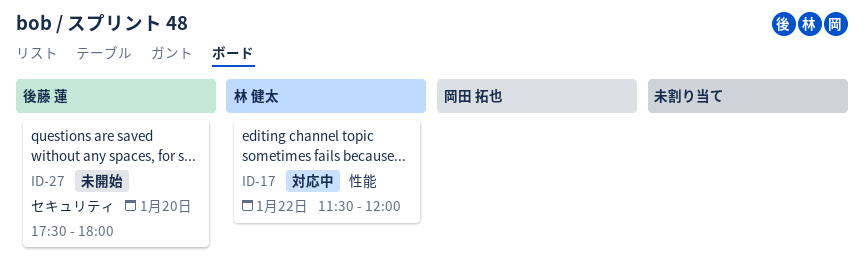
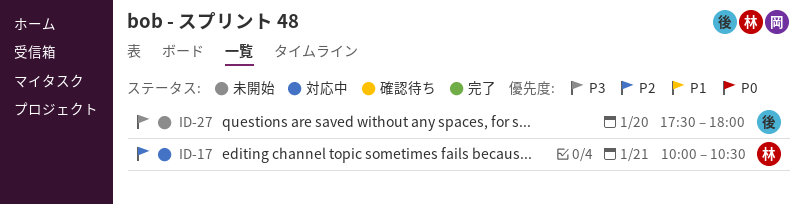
ID-17, day: Jan 22 -> Jan 21
ID-17, begins: 11:30 -> 10:00
ID-17, ends: 12:00 -> 10:30

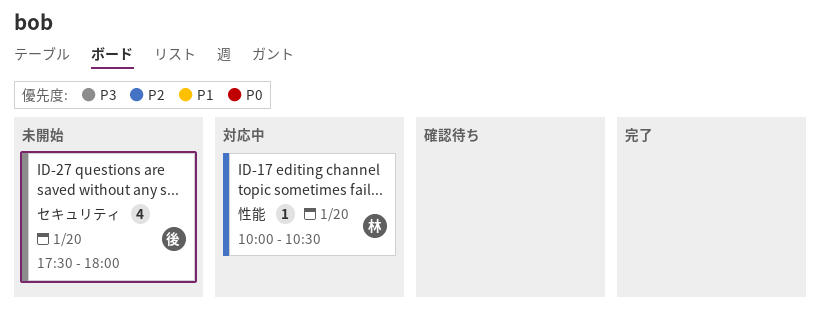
ID-17, day: Jan 21 -> Jan 20

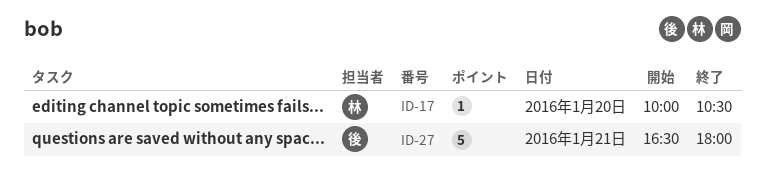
ID-27, estimate: 4 -> 5
ID-27, day: Jan 20 -> Jan 21
ID-27, begins: 17:30 -> 16:30

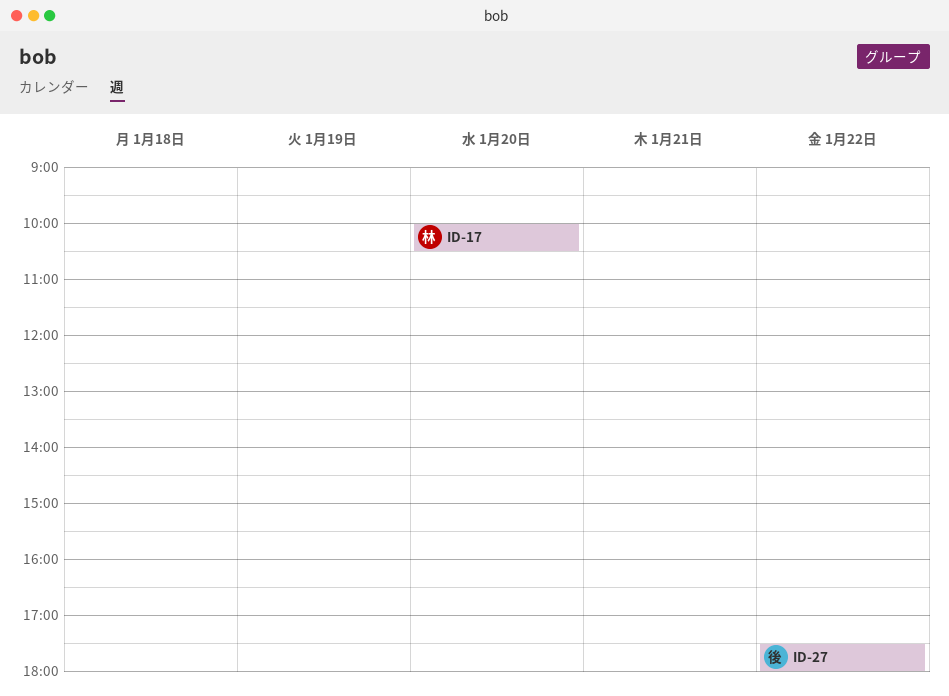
ID-27, day: Jan 21 -> Jan 22
ID-27, begins: 16:30 -> 17:30

